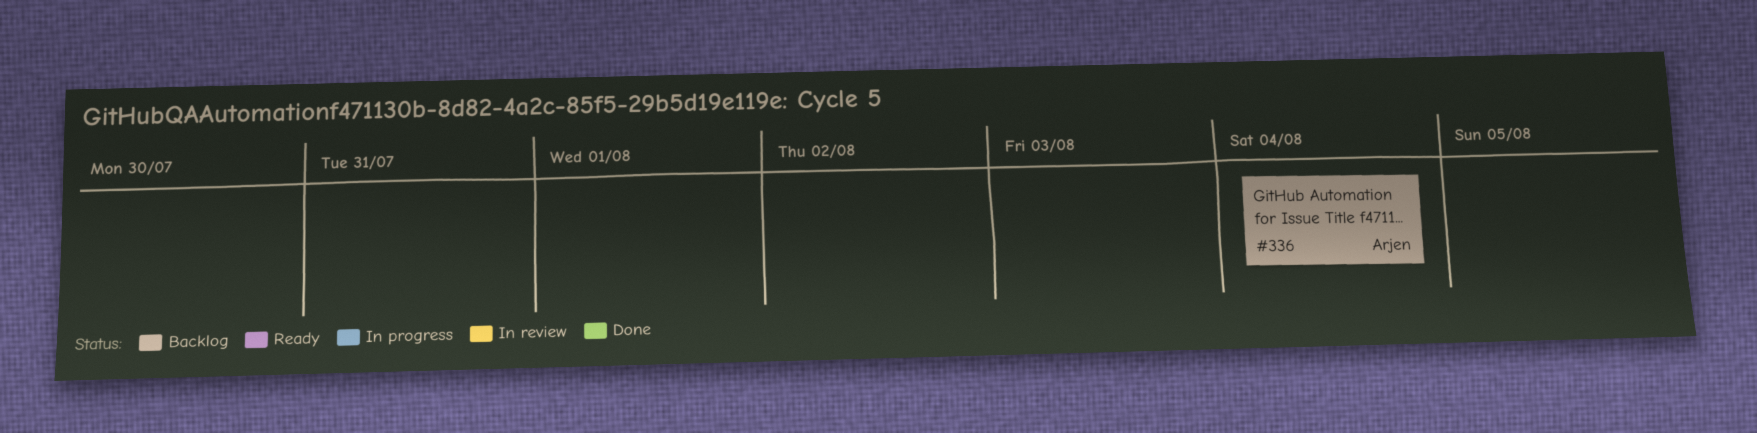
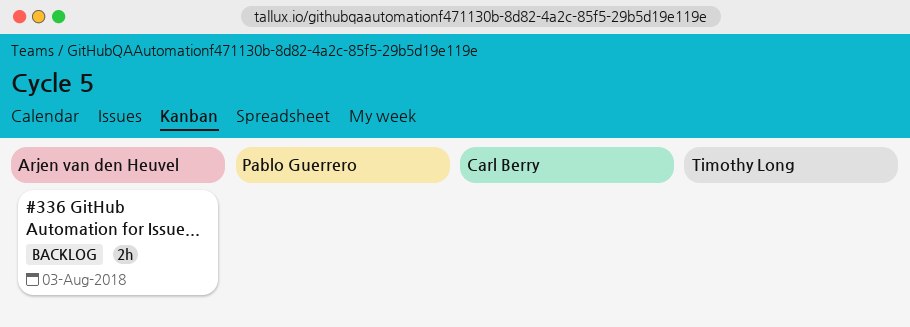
#336, due: Aug 4 -> Aug 3

